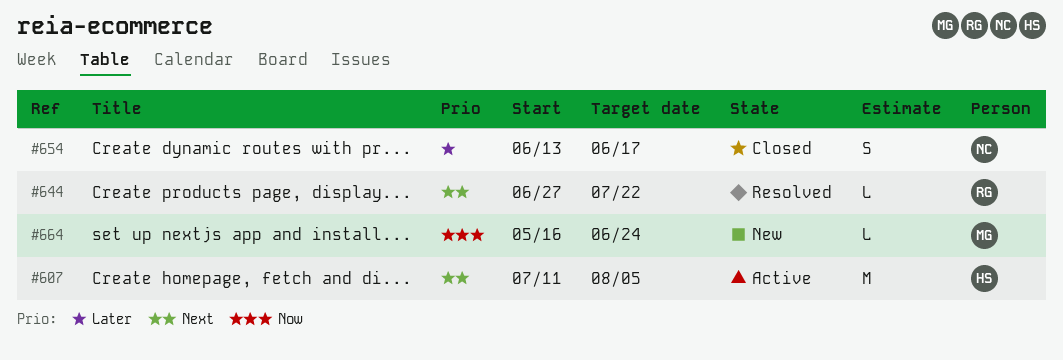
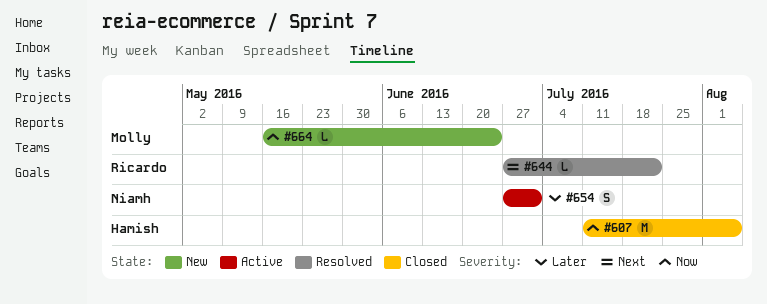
#607, status: Active -> Closed
#607, priority: Next -> Now
#654, status: Closed -> Active
#654, start: Jun 13 -> Jun 27
#654, due: Jun 17 -> Jul 1

